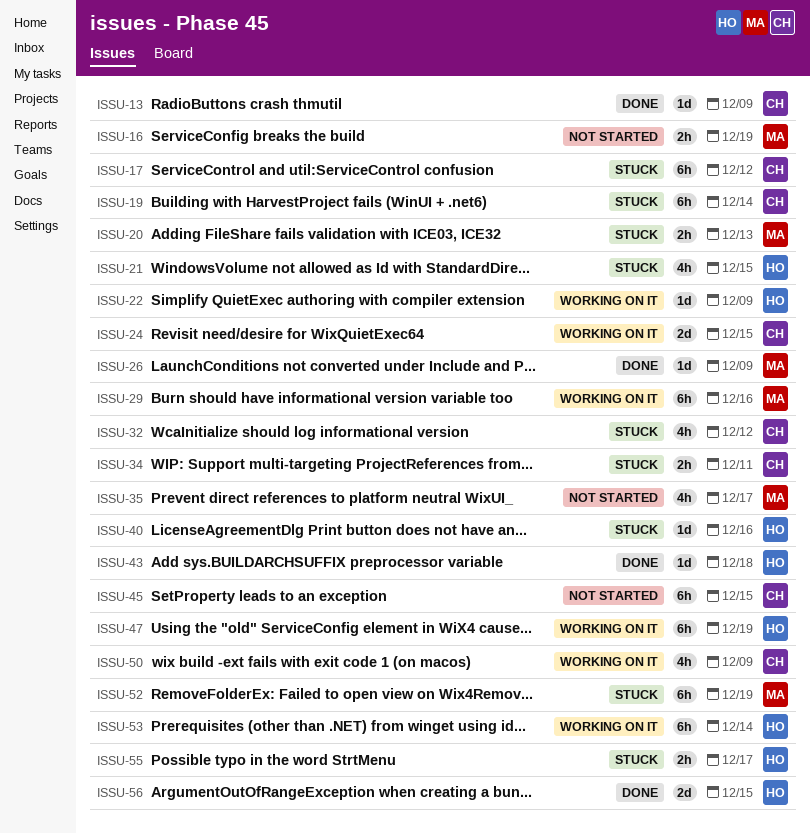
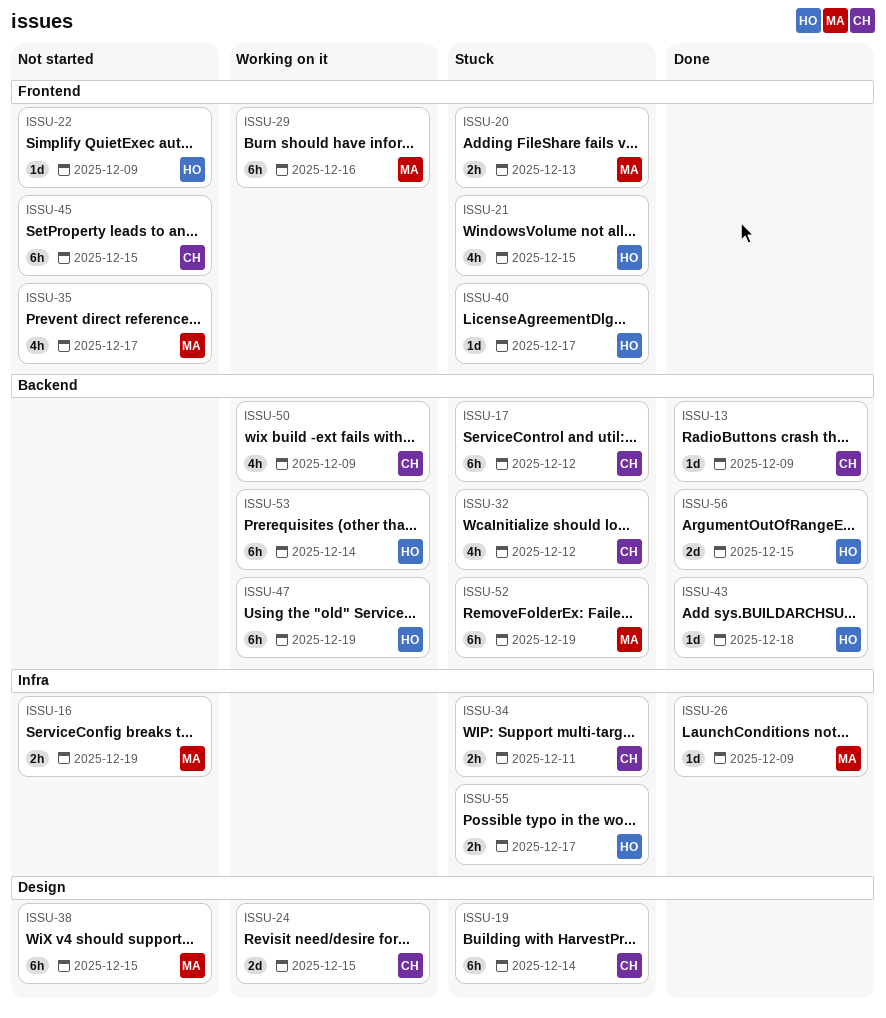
ISSU-22, status: Working on it -> Not started
ISSU-38: none -> present
ISSU-40, due: Dec 16 -> Dec 17

